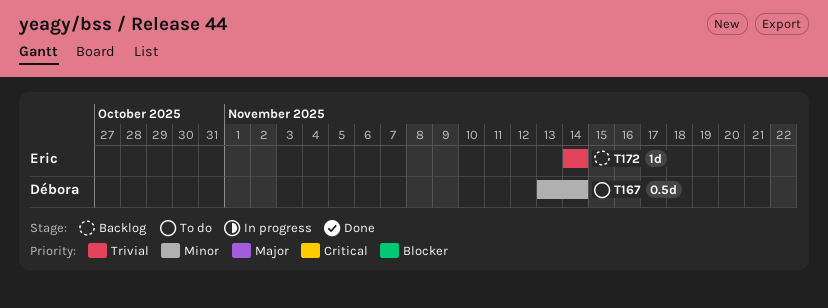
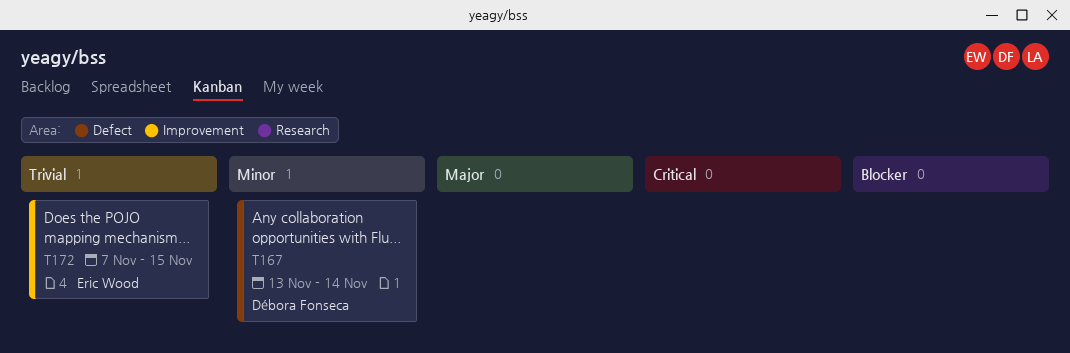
T172, start: Nov 14 -> Nov 7
T172, due: Nov 14 -> Nov 15

